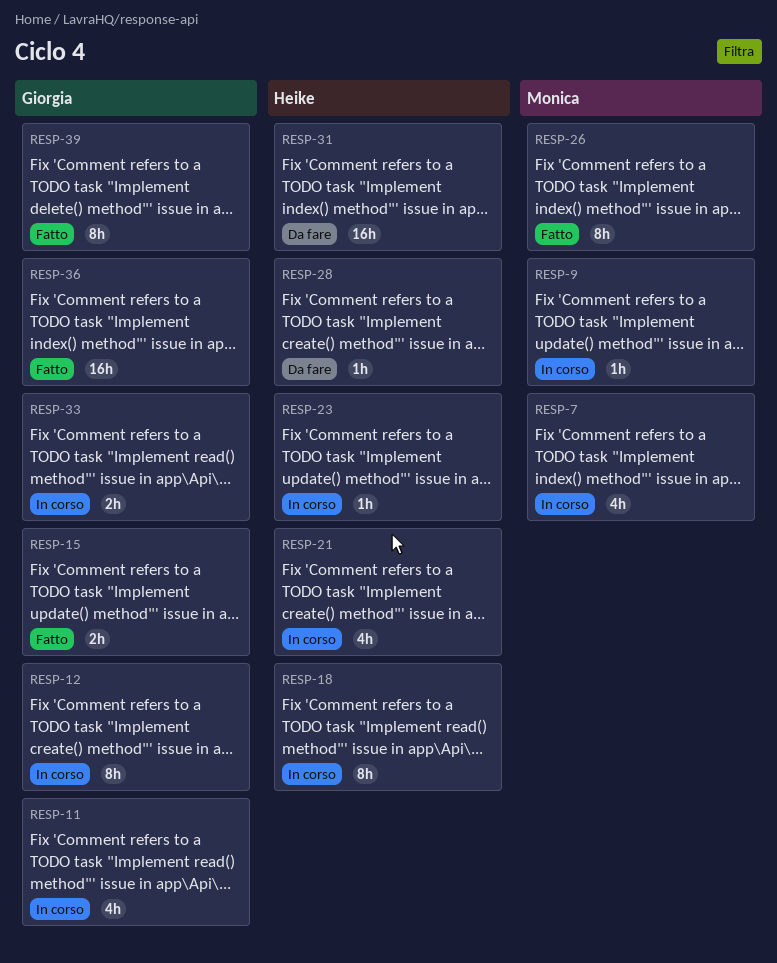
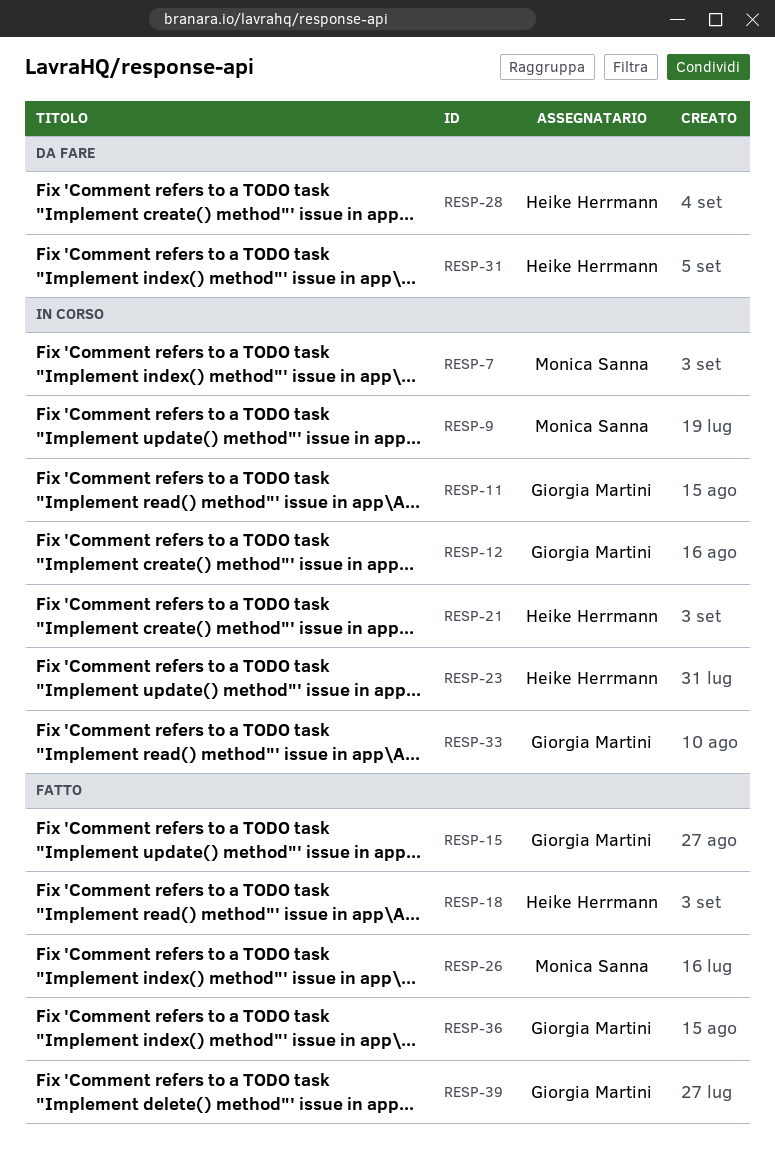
RESP-18, status: In corso -> Fatto

